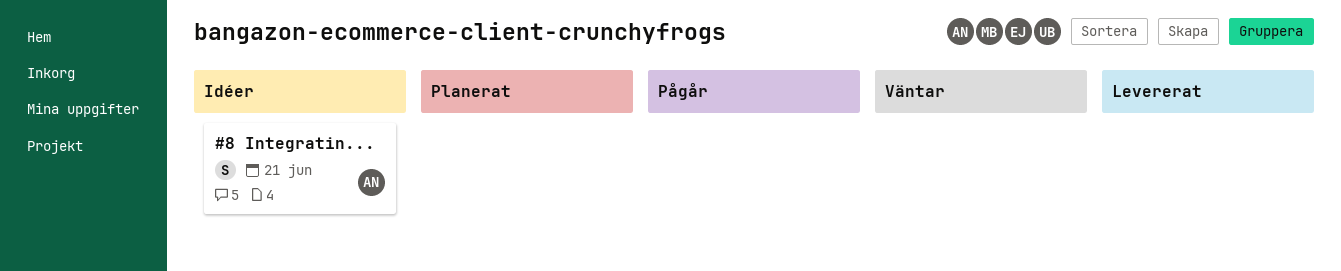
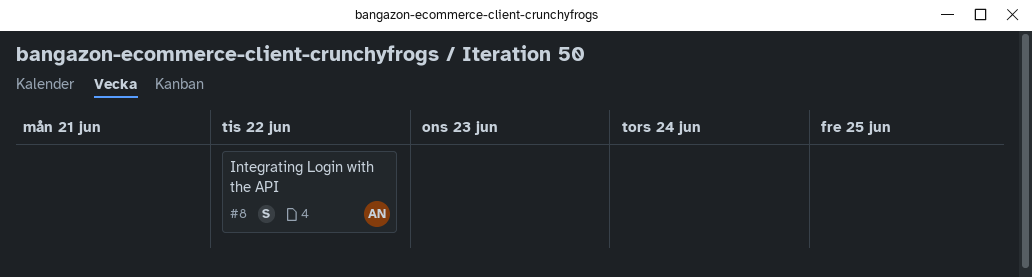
#8, due: Jun 21 -> Jun 22

